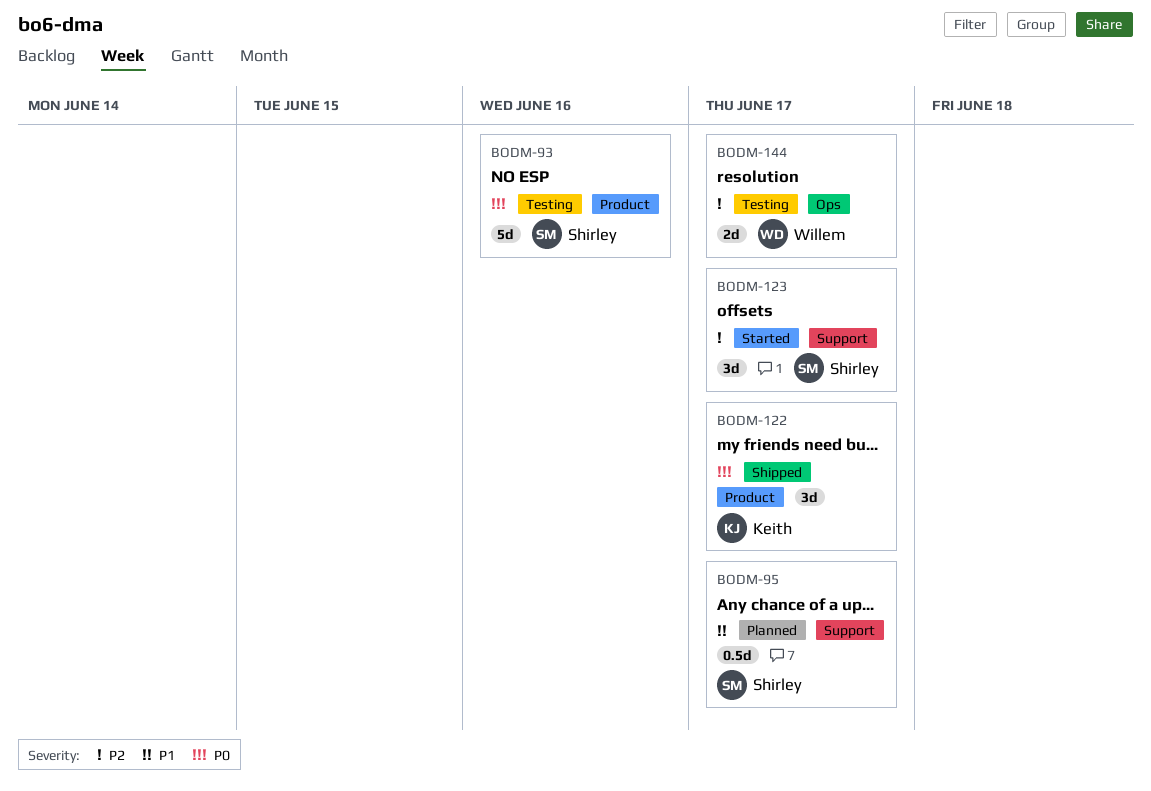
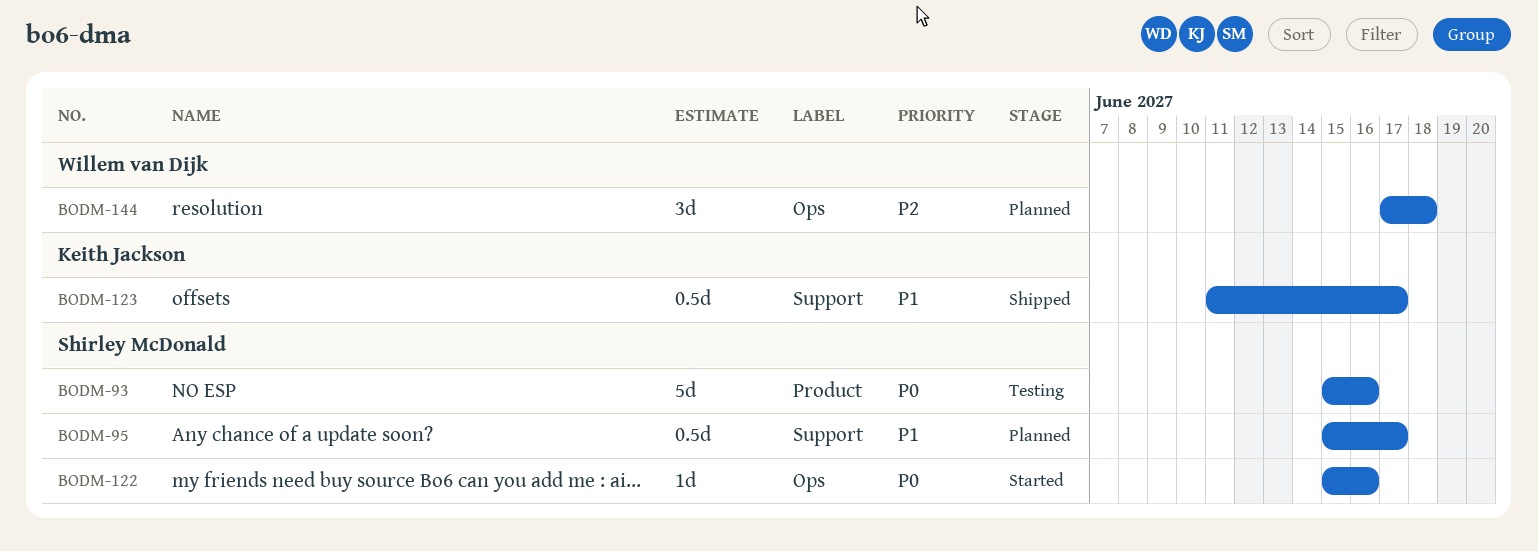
BODM-122, status: Shipped -> Started
BODM-122, owner: Keith Jackson -> Shirley McDonald
BODM-122, label: Product -> Ops
BODM-122, estimate: 3d -> 1d
BODM-122, due: Jun 17 -> Jun 16
BODM-123, status: Started -> Shipped
BODM-123, owner: Shirley McDonald -> Keith Jackson
BODM-123, priority: P2 -> P1
BODM-123, estimate: 3d -> 0.5d
BODM-144, status: Testing -> Planned
BODM-144, estimate: 2d -> 3d
BODM-144, due: Jun 17 -> Jun 18

